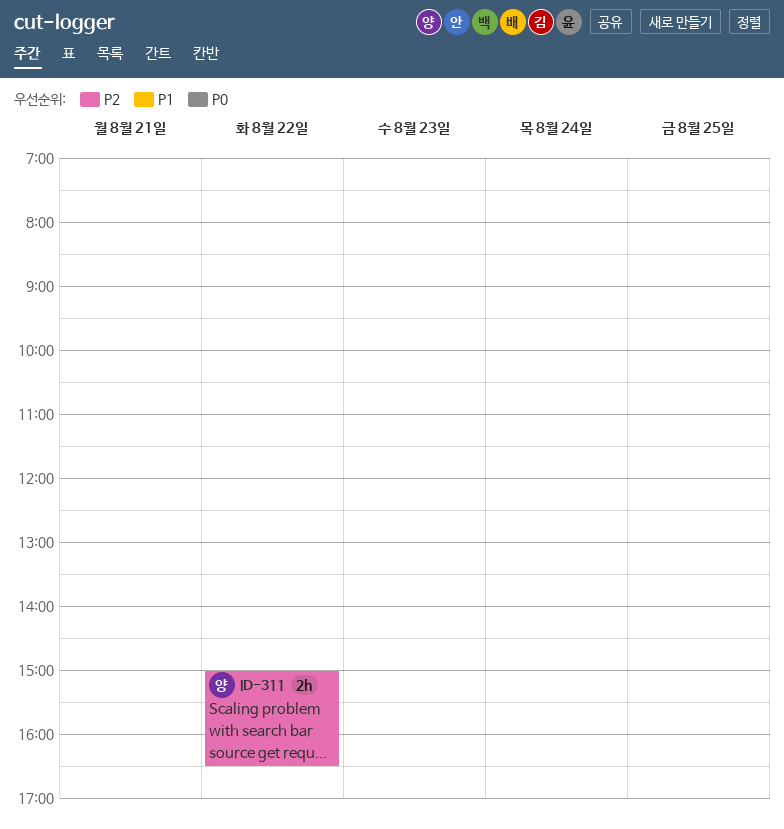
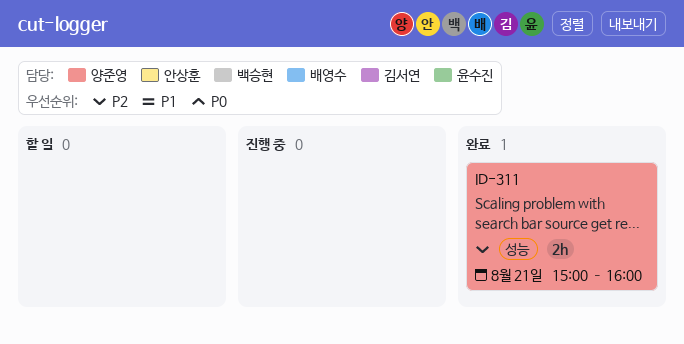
ID-311, day: Aug 22 -> Aug 21
ID-311, ends: 16:30 -> 16:00

